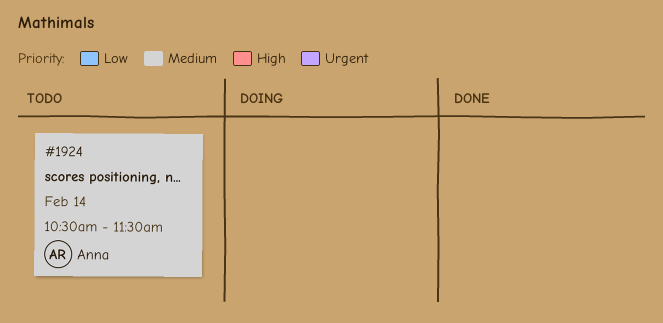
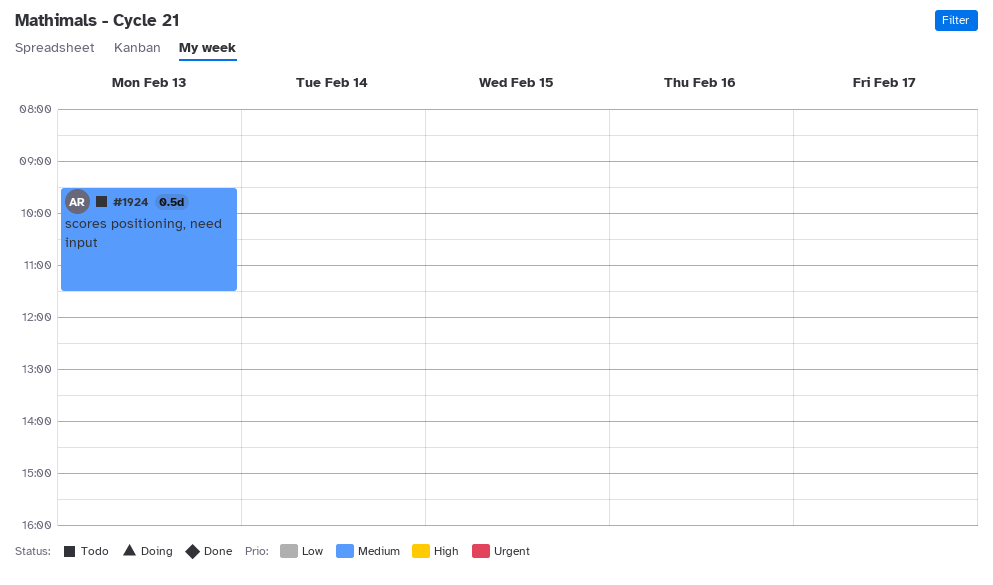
#1924, day: Feb 14 -> Feb 13
#1924, begins: 10:30 -> 09:30

